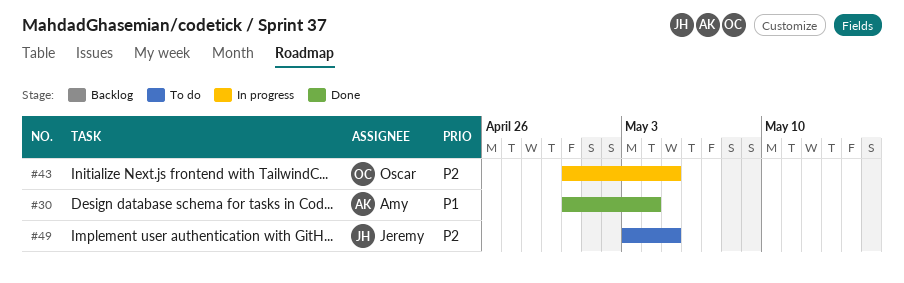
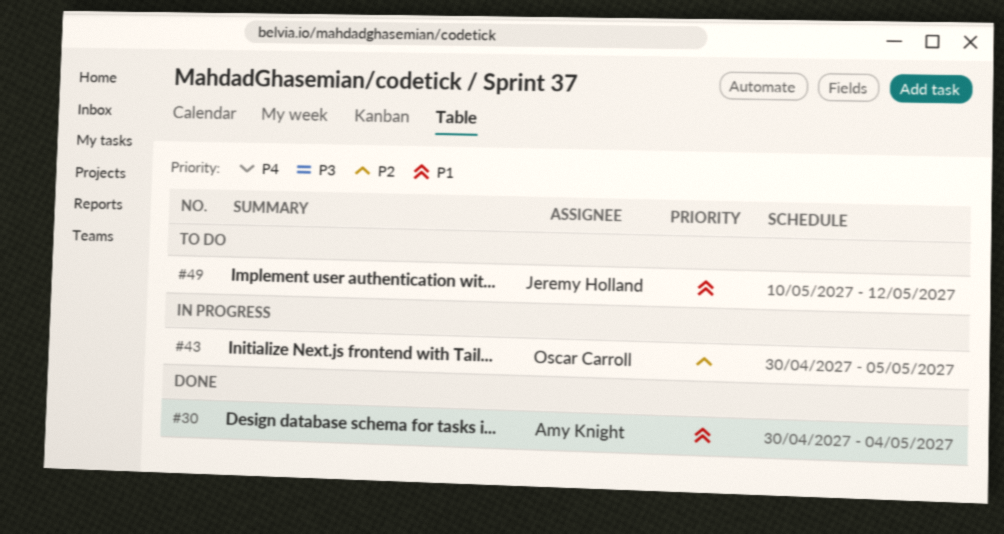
#49, priority: P2 -> P1
#49, start: May 3 -> May 10
#49, due: May 5 -> May 12

